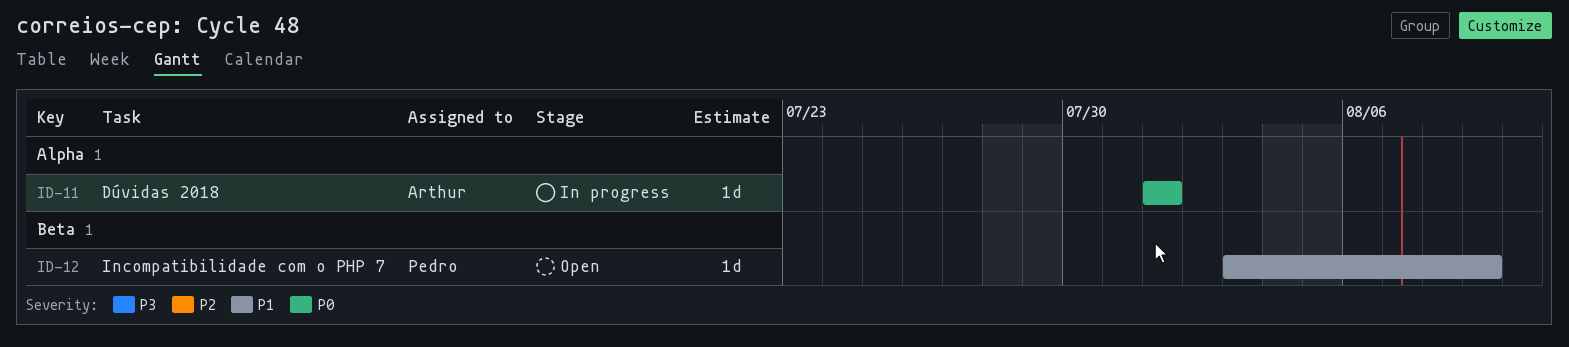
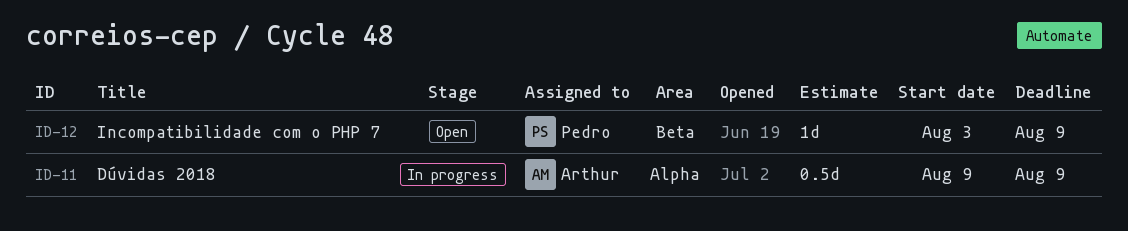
ID-11, estimate: 1d -> 0.5d
ID-11, start: Aug 1 -> Aug 9
ID-11, due: Aug 1 -> Aug 9

